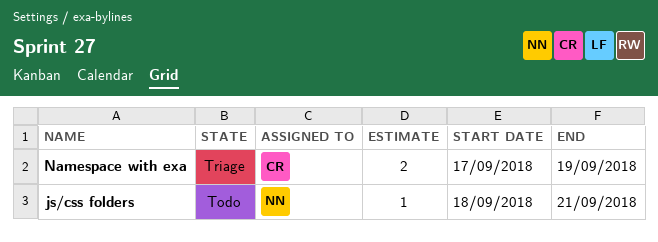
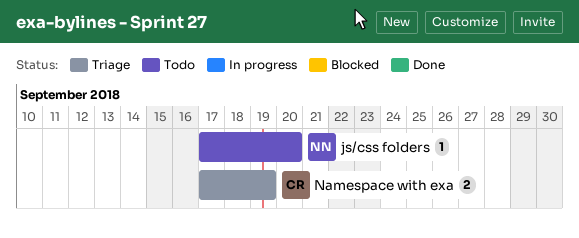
js/css folders, start: Sep 18 -> Sep 17
js/css folders, due: Sep 21 -> Sep 20

